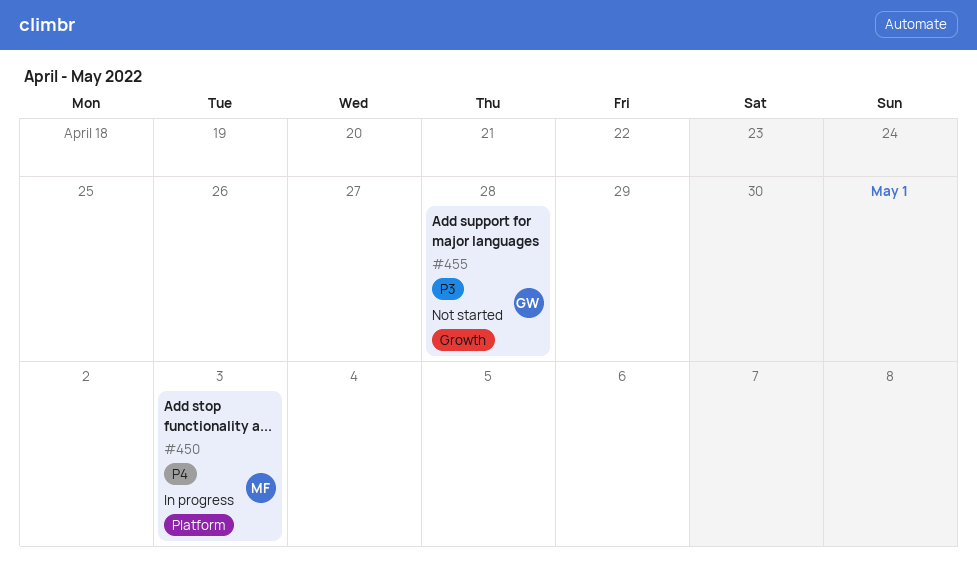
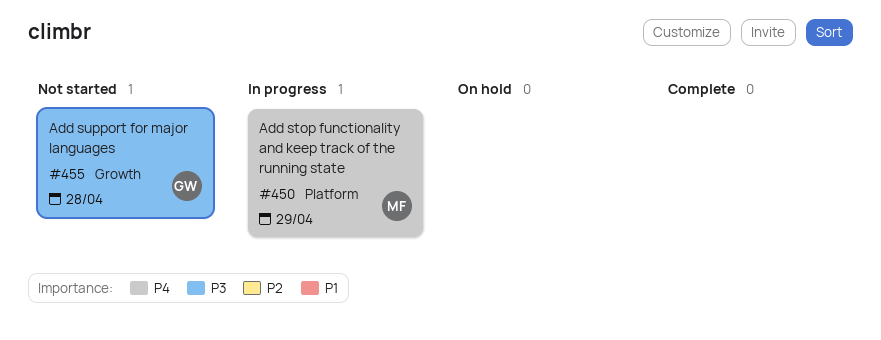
#450, due: May 3 -> Apr 29

